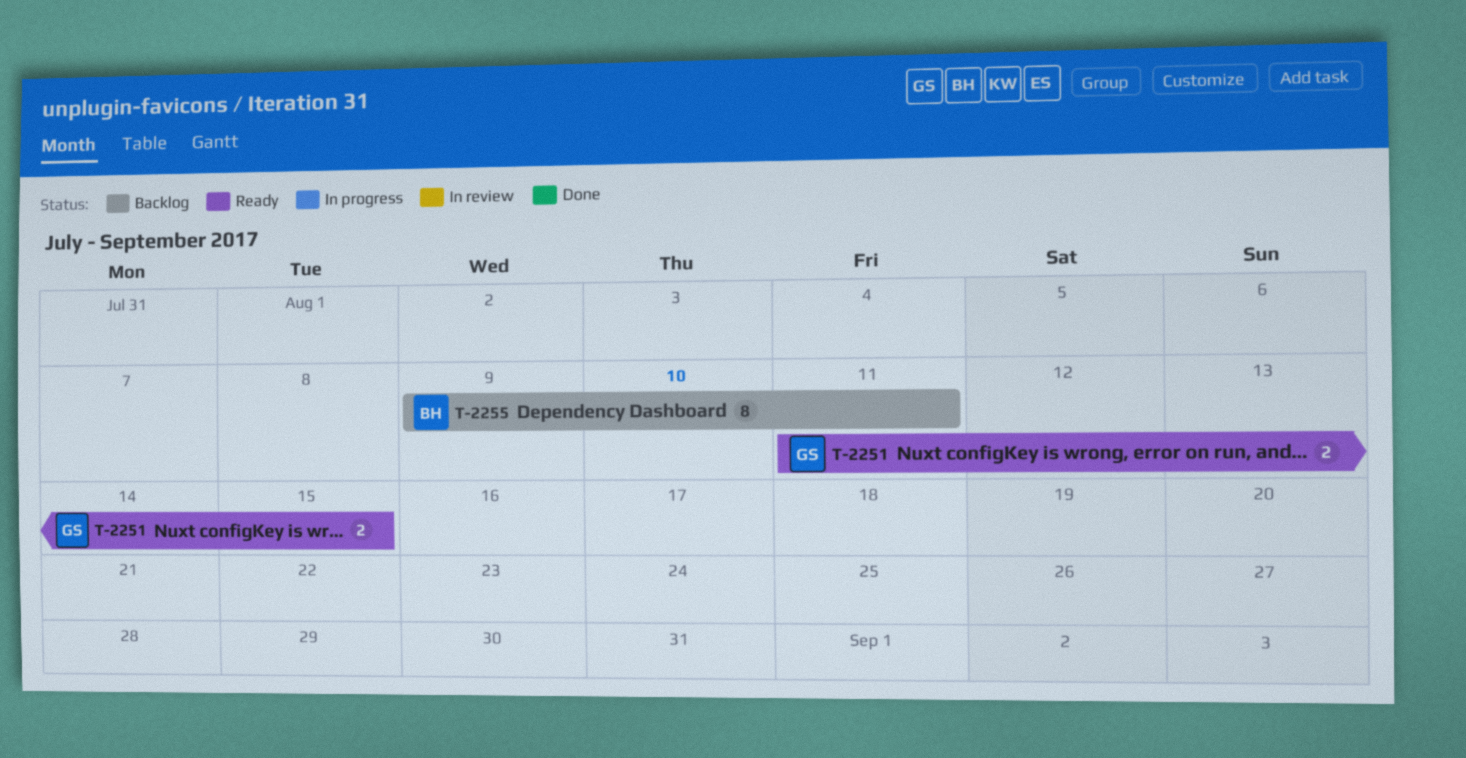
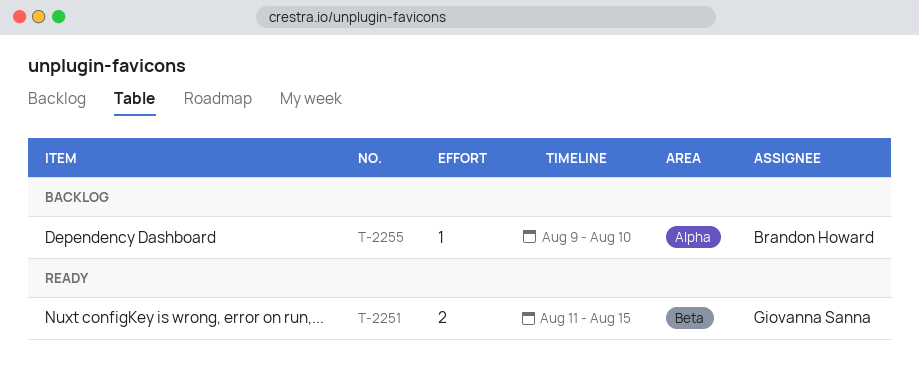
T-2255, estimate: 8 -> 1
T-2255, due: Aug 11 -> Aug 10

